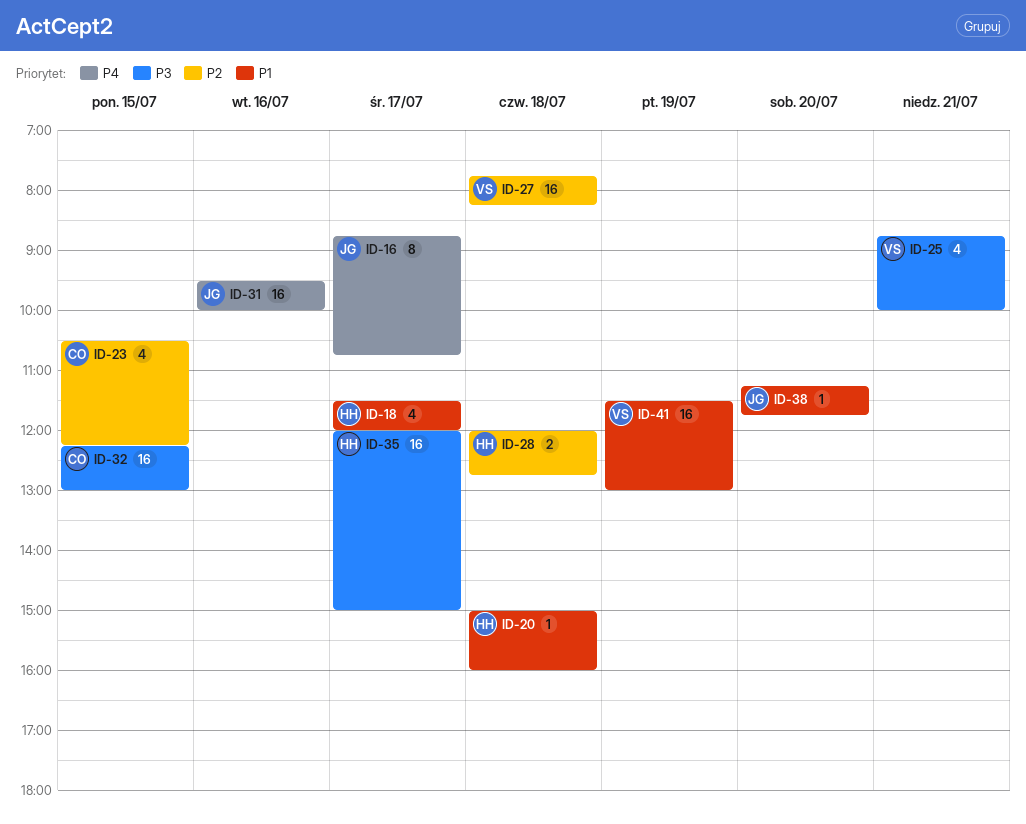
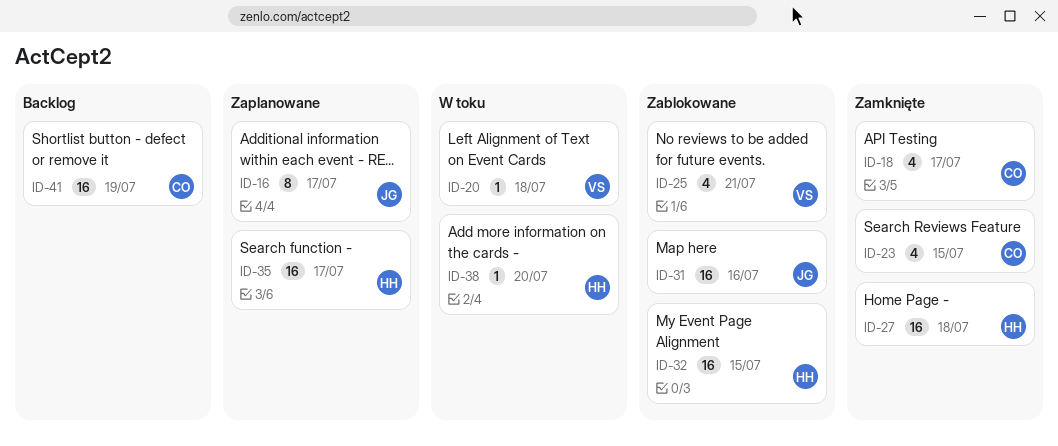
ID-18, owner: HH -> CO
ID-20, owner: HH -> VS
ID-27, owner: VS -> HH
ID-28: present -> none
ID-32, owner: CO -> HH
ID-38, owner: JG -> HH
ID-41, owner: VS -> CO

